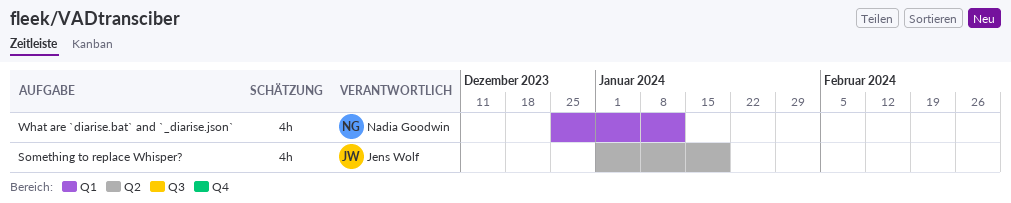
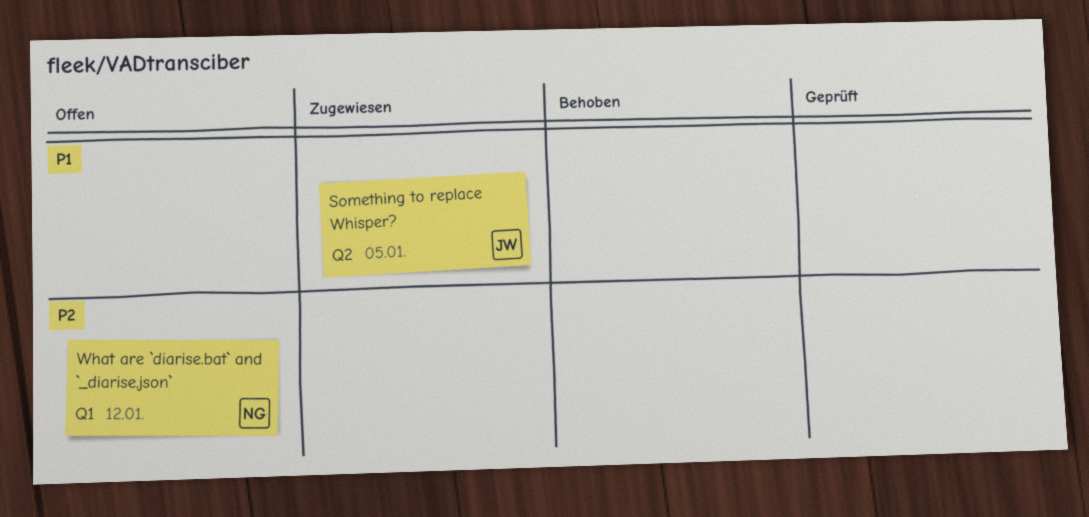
Something to replace Whisper?, due: Jan 19 -> Jan 5

